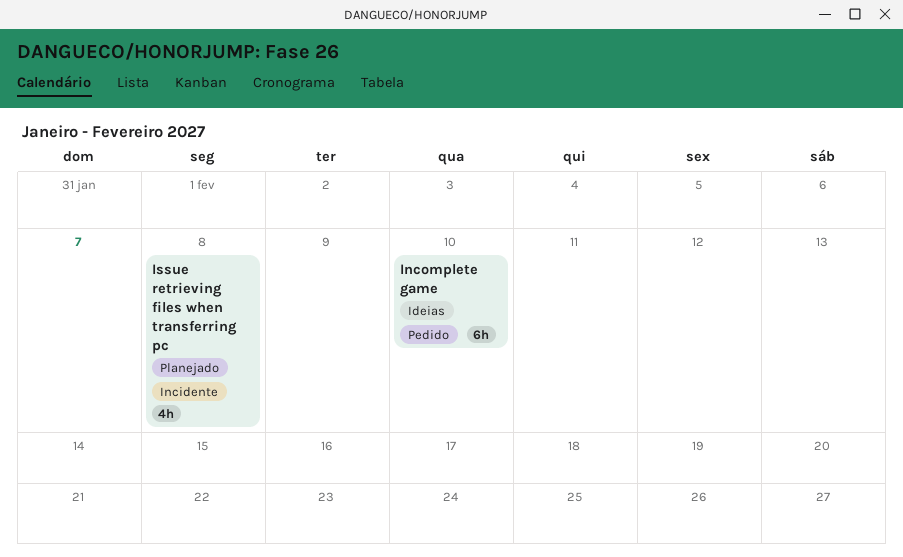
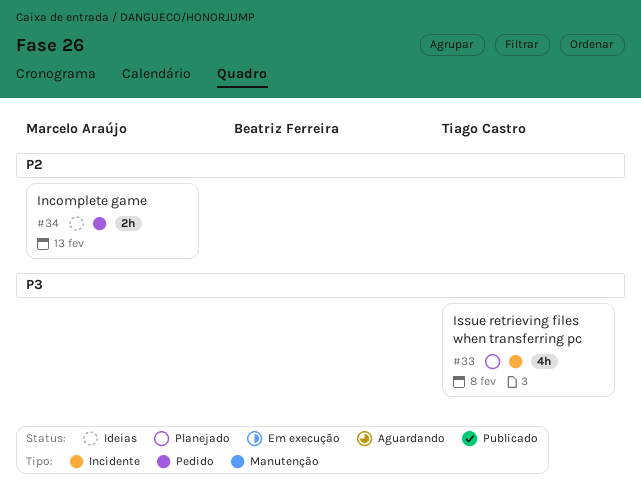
Incomplete game, estimate: 6h -> 2h
Incomplete game, due: Feb 10 -> Feb 13

